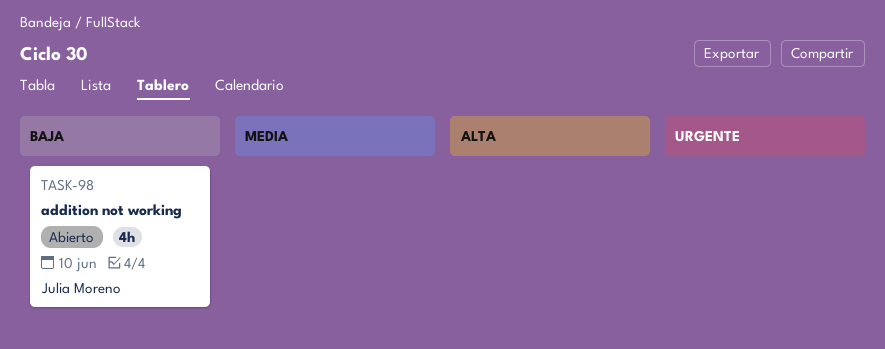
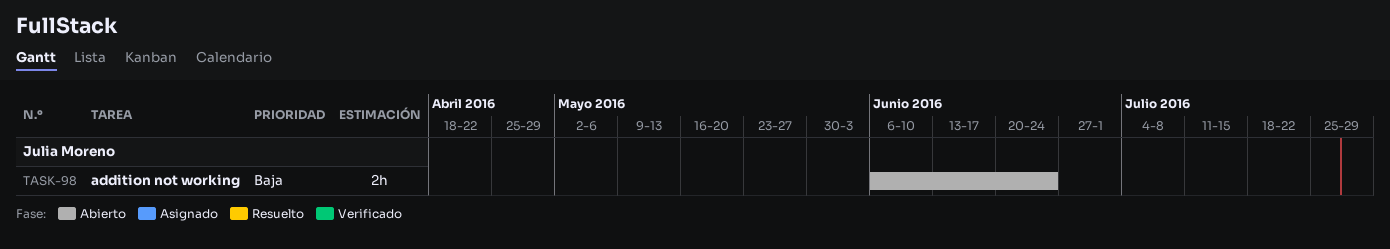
TASK-98, estimate: 4h -> 2h
TASK-98, due: Jun 10 -> Jun 24

